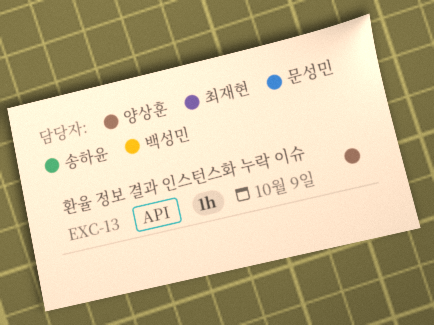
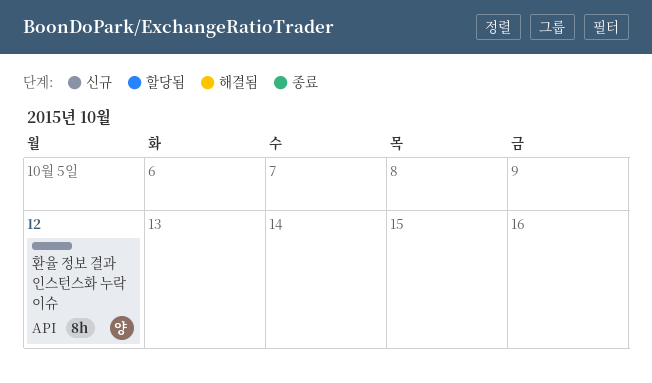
환율 정보 결과 인스턴스화 누락 이슈, estimate: 1h -> 8h
환율 정보 결과 인스턴스화 누락 이슈, due: Oct 9 -> Oct 12

